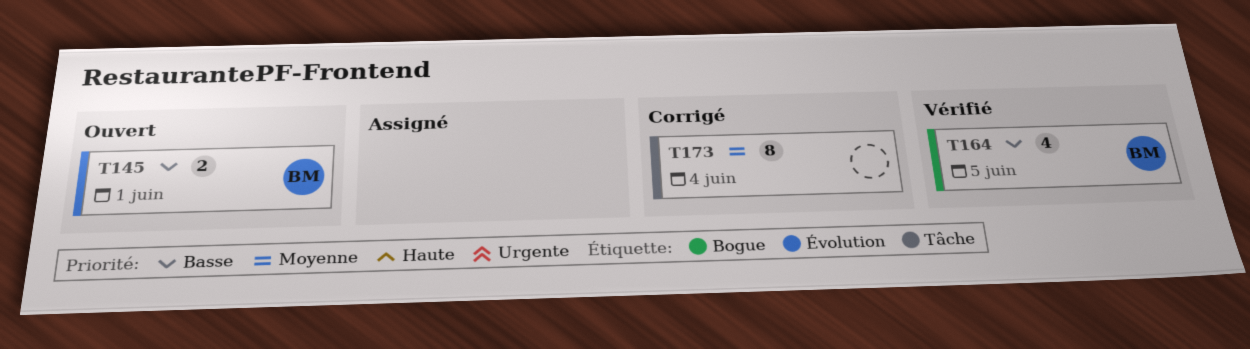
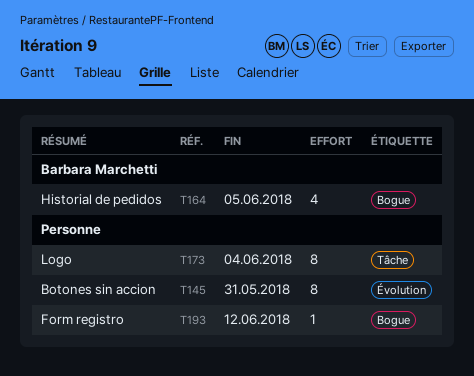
T145, owner: Barbara Marchetti -> none
T145, estimate: 2 -> 8
T145, due: Jun 1 -> May 31
T193: none -> present

